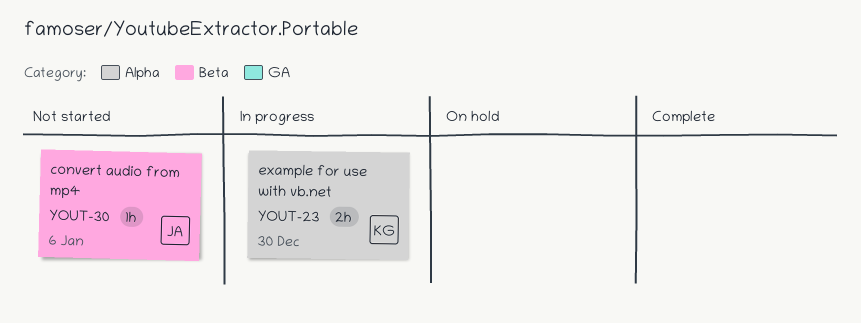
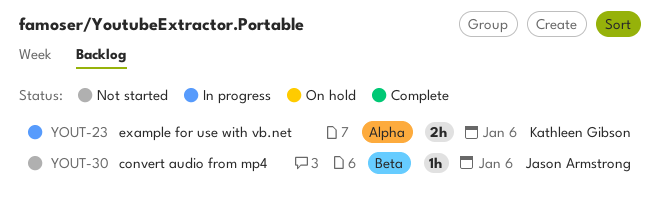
YOUT-23, due: Dec 30 -> Jan 6

